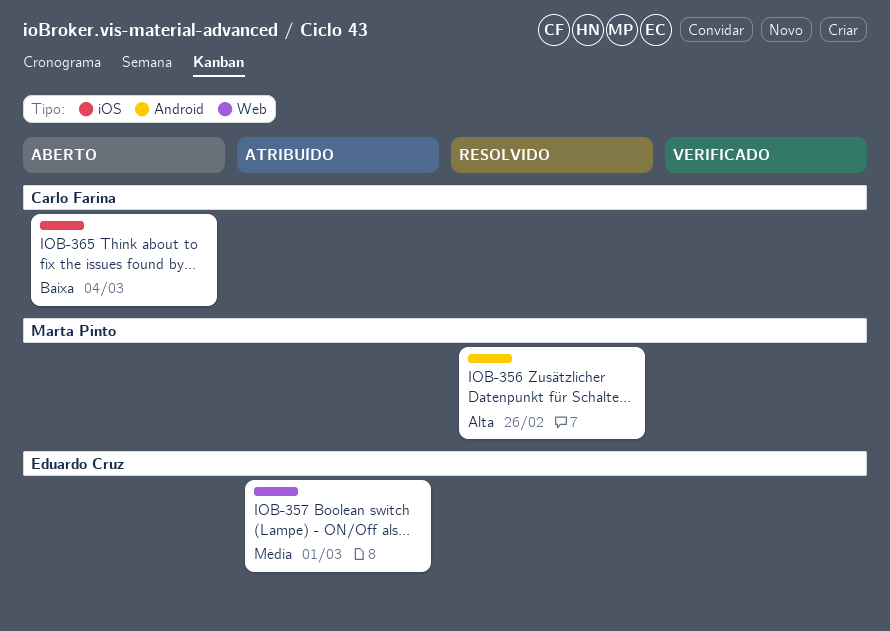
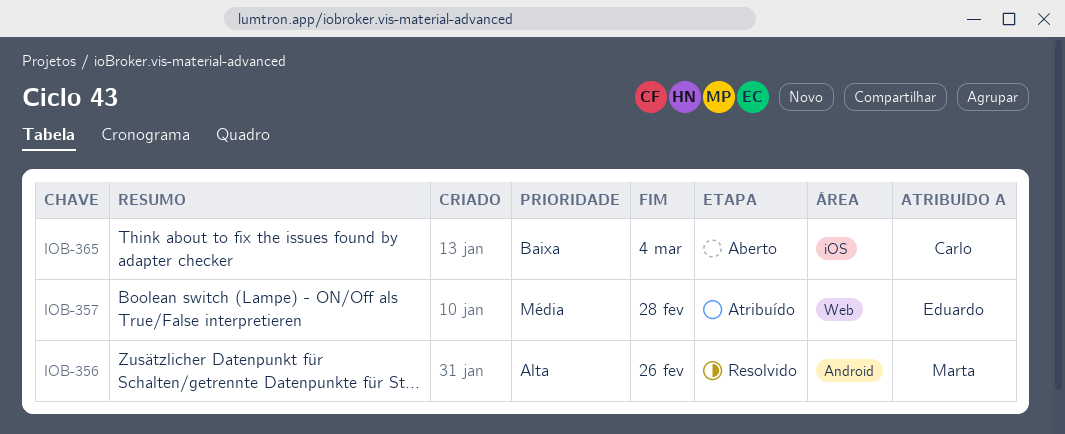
IOB-357, due: Mar 1 -> Feb 28

